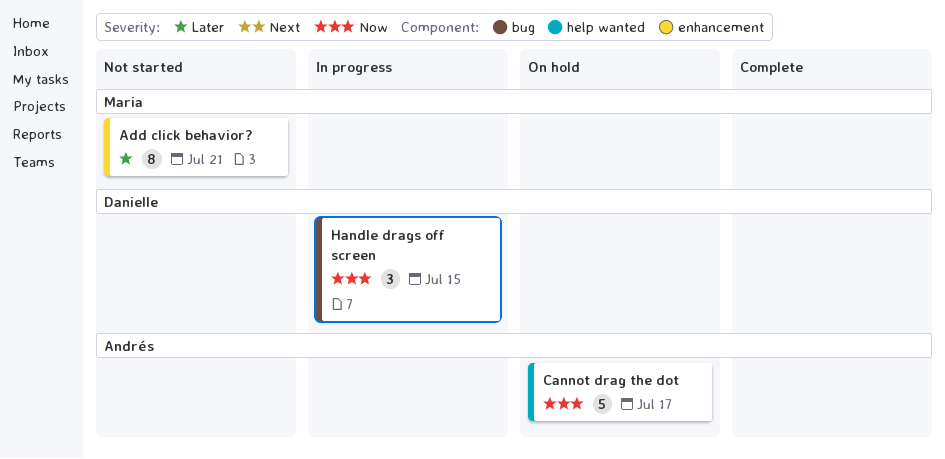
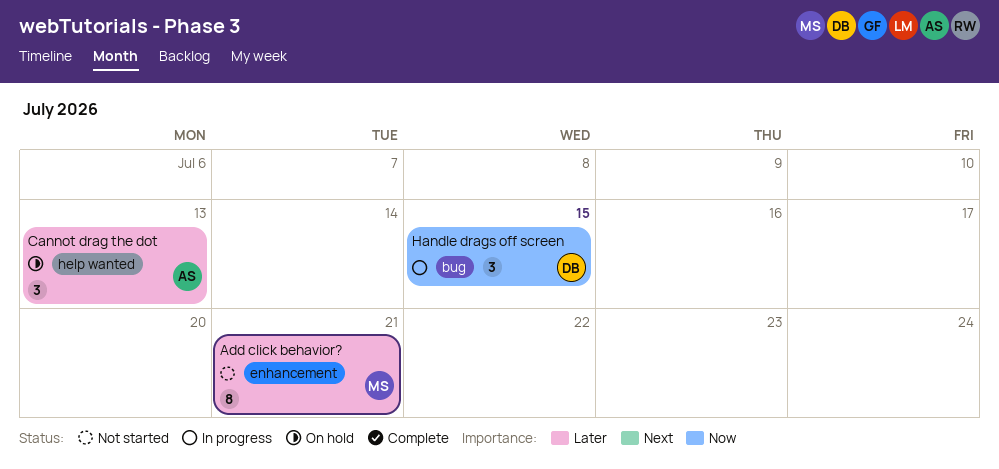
Cannot drag the dot, priority: Now -> Later
Cannot drag the dot, estimate: 5 -> 3
Cannot drag the dot, due: Jul 17 -> Jul 13

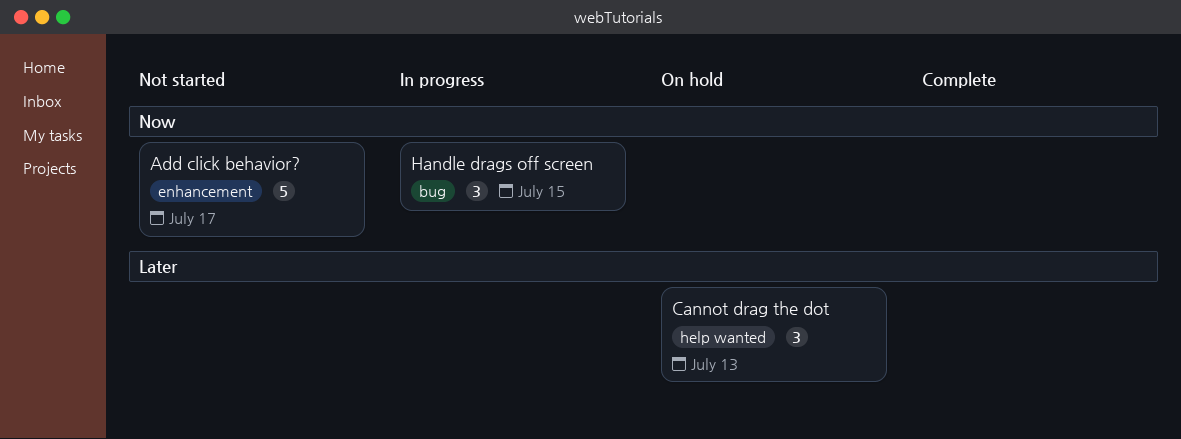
Add click behavior?, priority: Later -> Now
Add click behavior?, estimate: 8 -> 5
Add click behavior?, due: Jul 21 -> Jul 17

